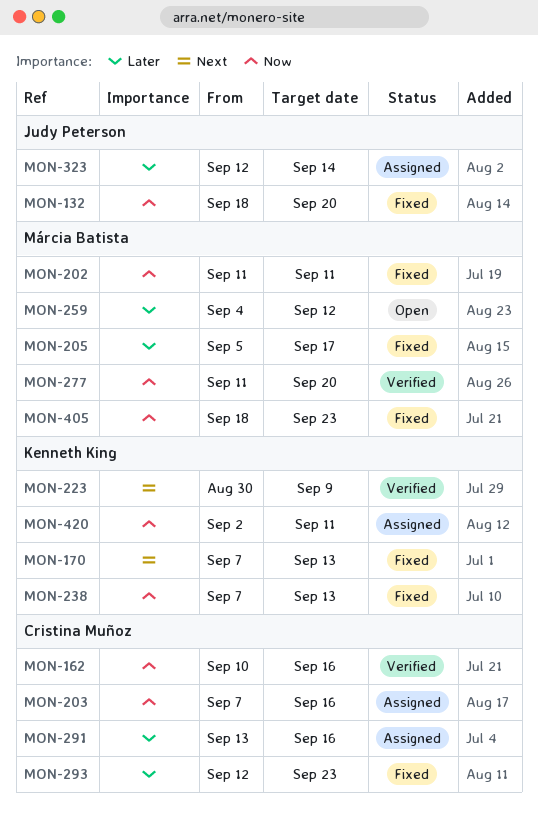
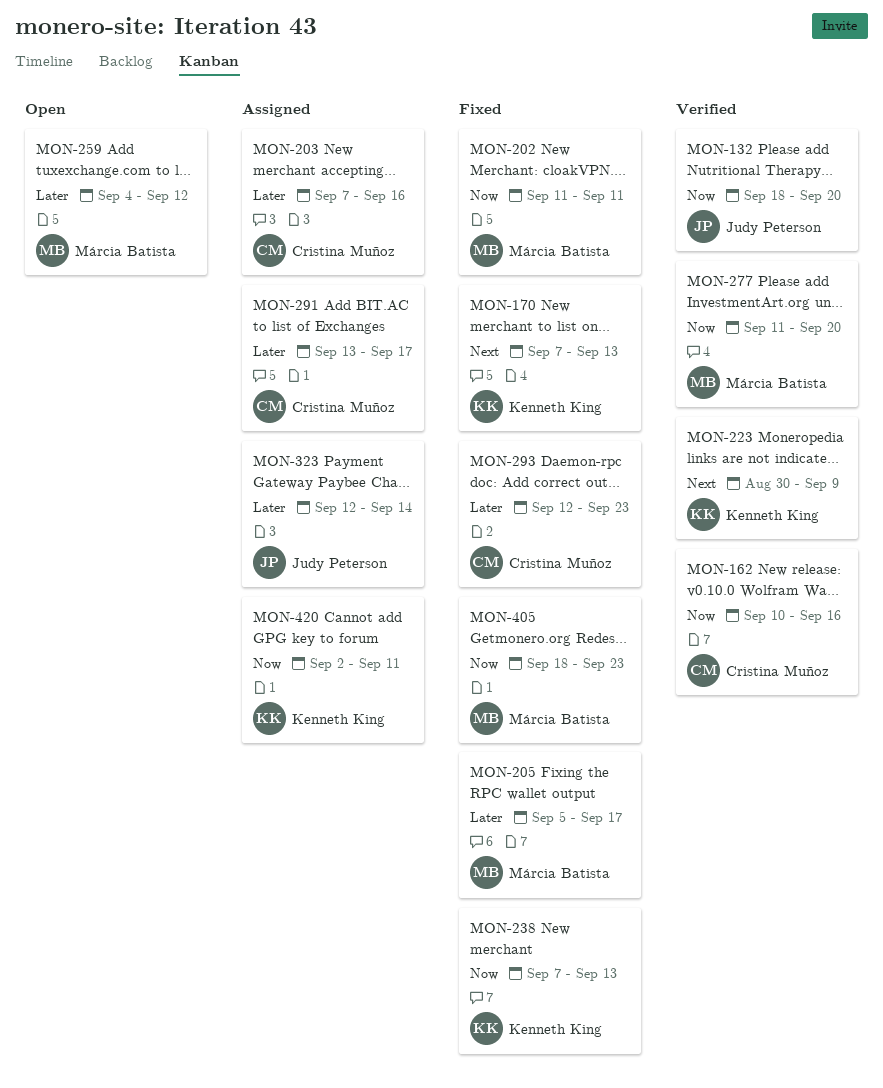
MON-132, status: Fixed -> Verified
MON-203, priority: Now -> Later
MON-291, due: Sep 16 -> Sep 17

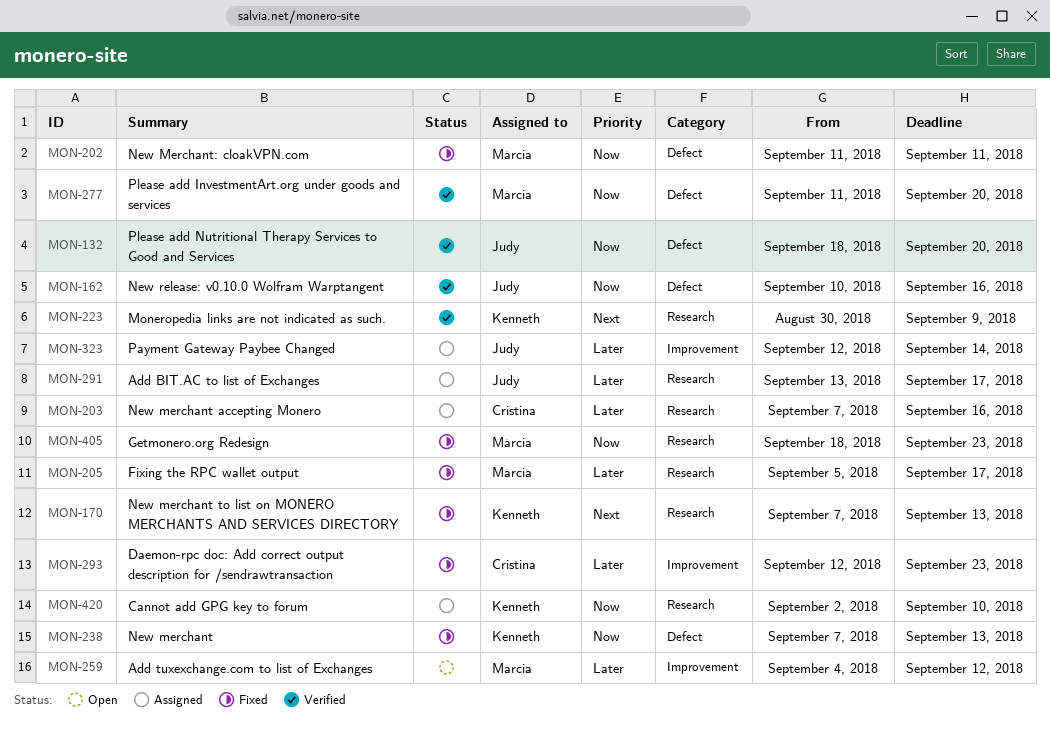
MON-162, owner: Cristina Muñoz -> Judy Peterson
MON-291, owner: Cristina Muñoz -> Judy Peterson
MON-420, due: Sep 11 -> Sep 10

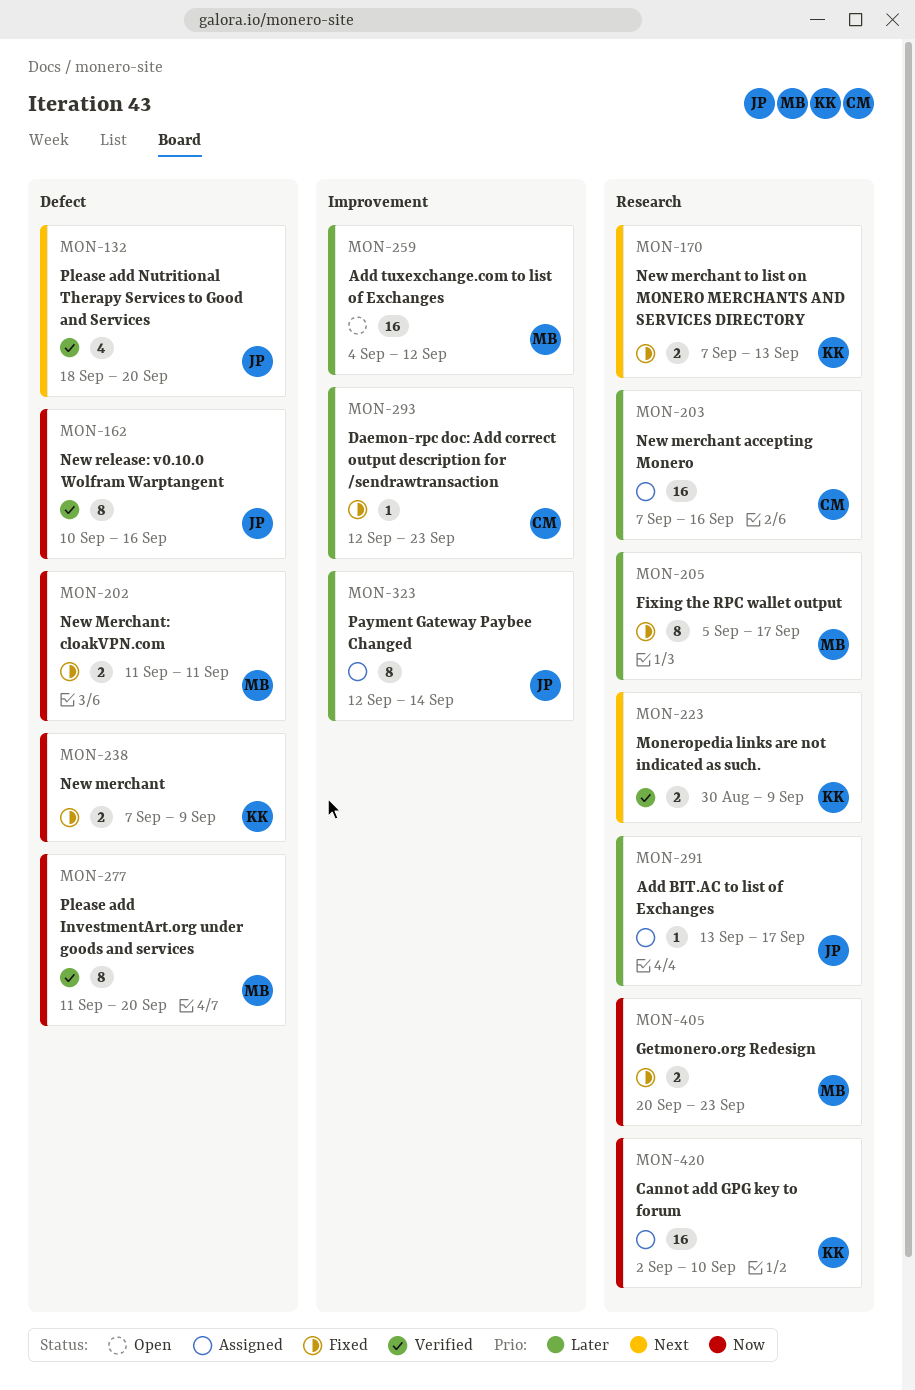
MON-132, priority: Now -> Next
MON-238, due: Sep 13 -> Sep 9
MON-405, start: Sep 18 -> Sep 20

